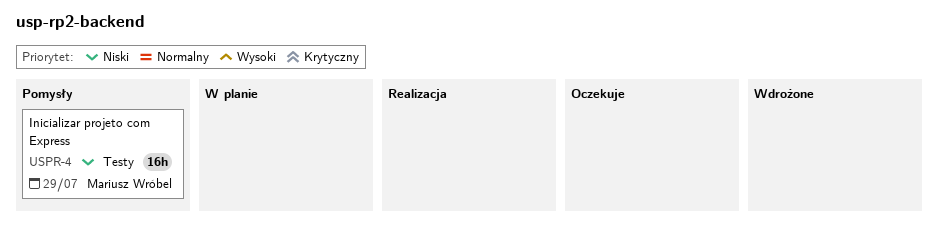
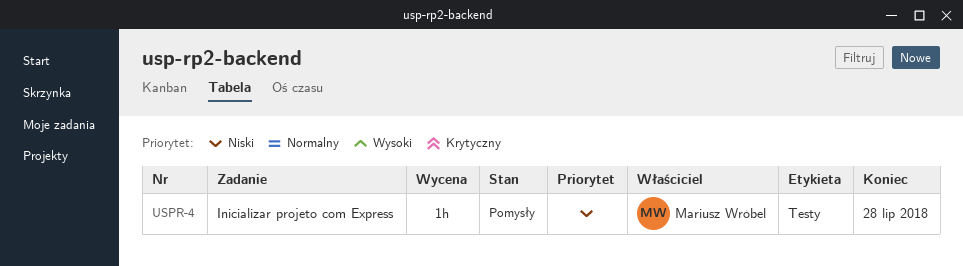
USPR-4, estimate: 16h -> 1h
USPR-4, due: Jul 29 -> Jul 28

